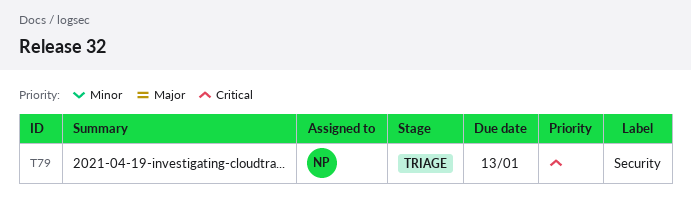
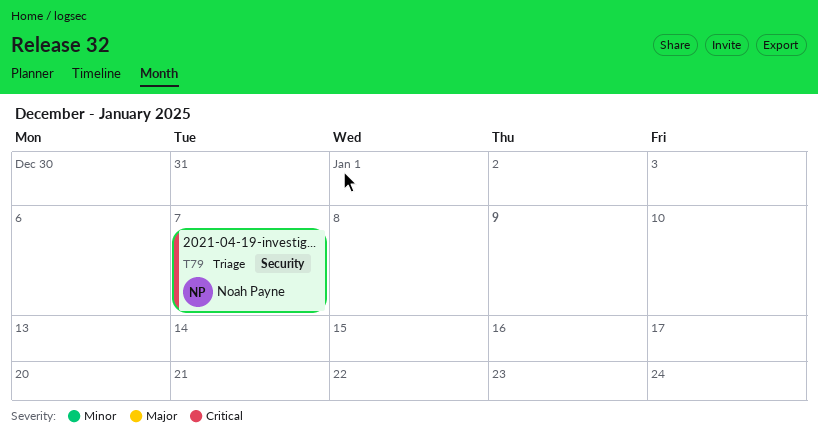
T79, due: Jan 13 -> Jan 7

